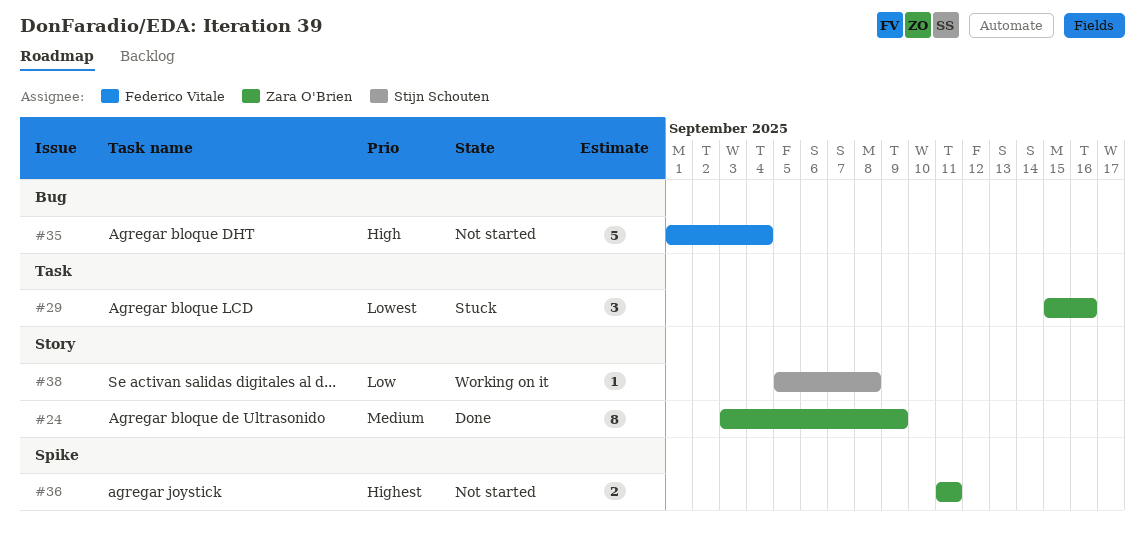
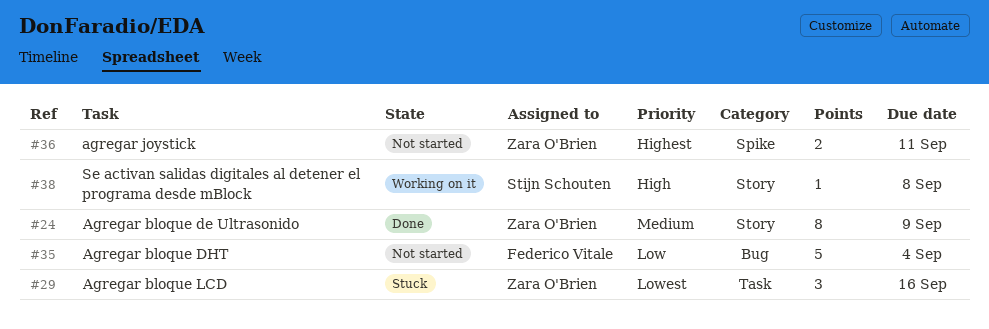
#35, priority: High -> Low
#38, priority: Low -> High

